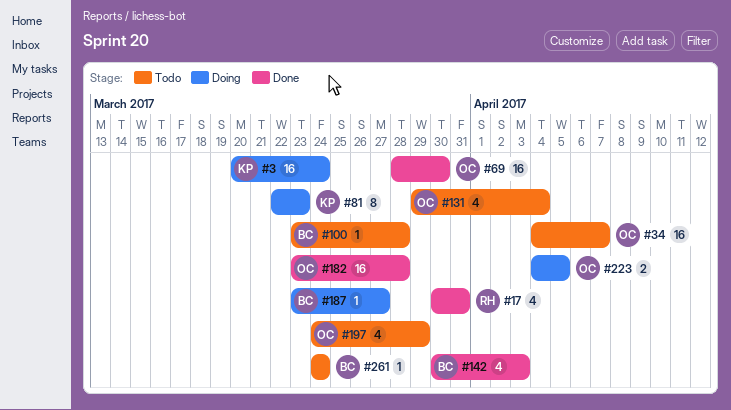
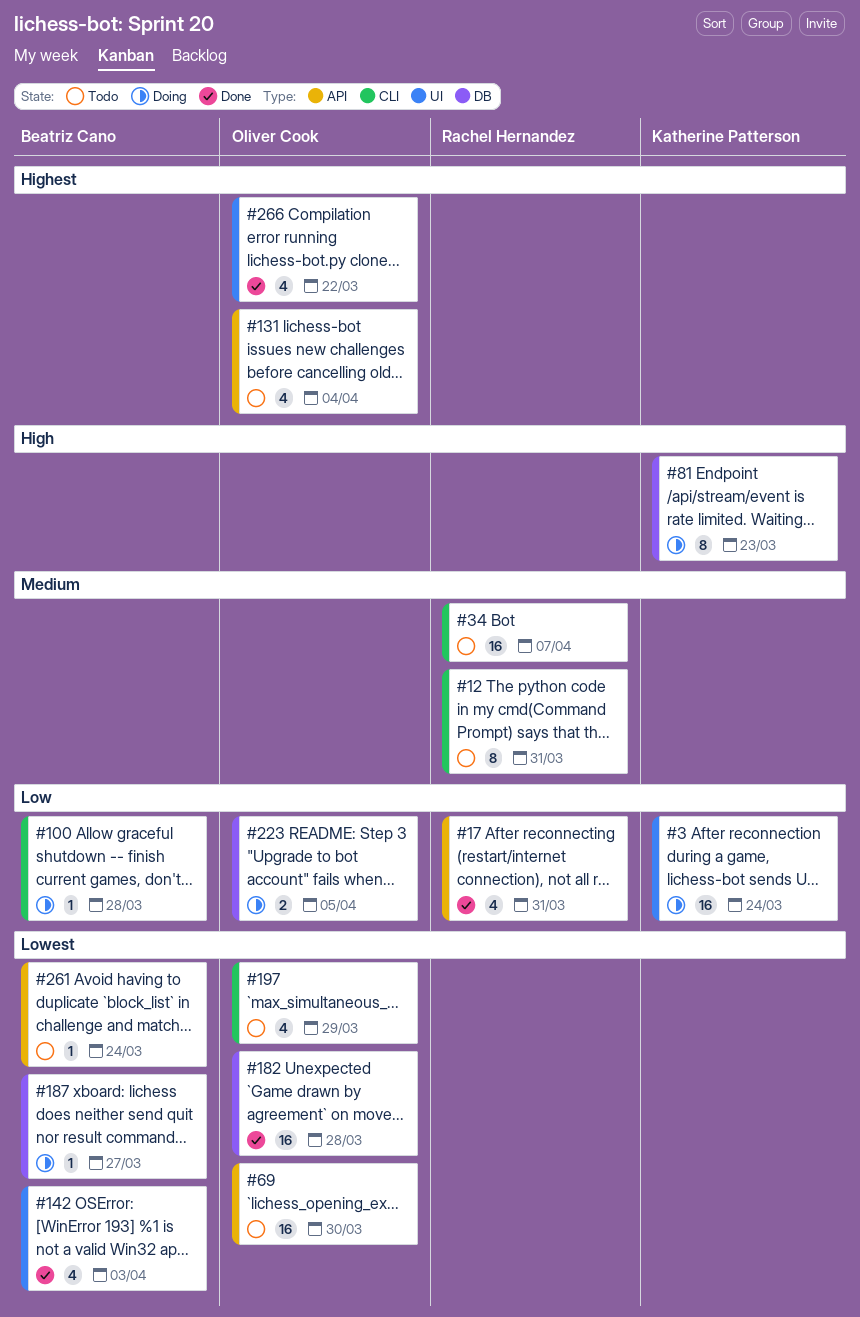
#12: none -> present
#34, owner: Oliver Cook -> Rachel Hernandez
#69, status: Done -> Todo
#100, status: Todo -> Doing
#266: none -> present

